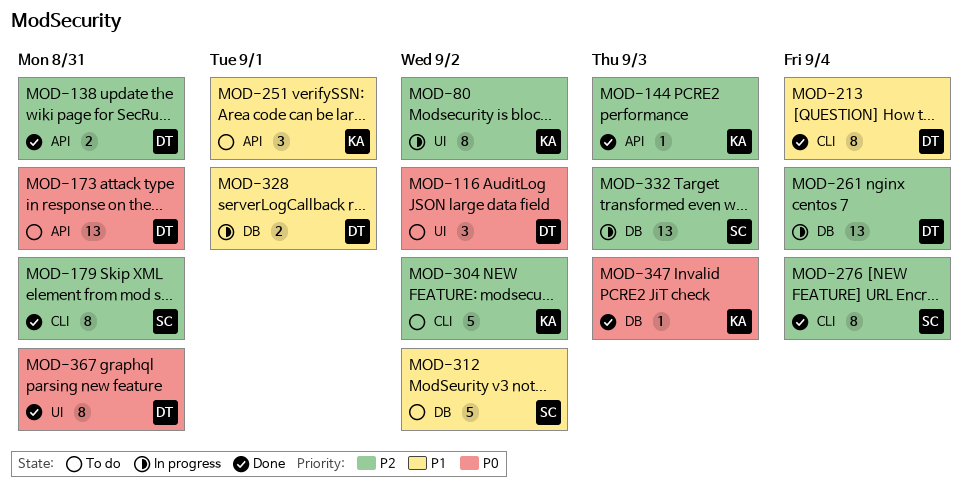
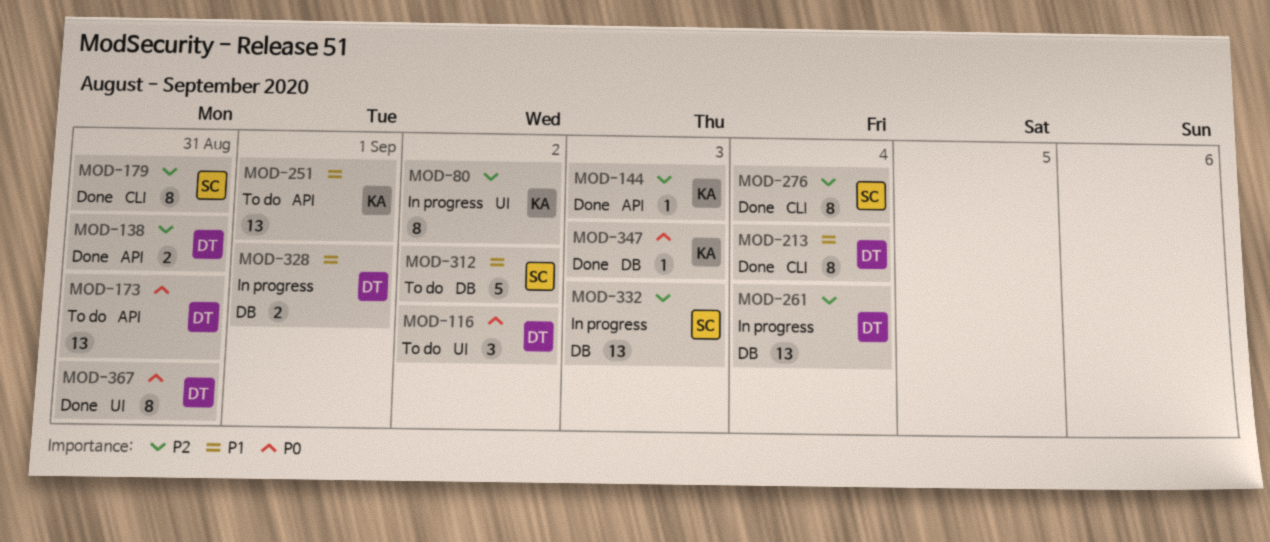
MOD-251, estimate: 3 -> 13
MOD-304: present -> none

